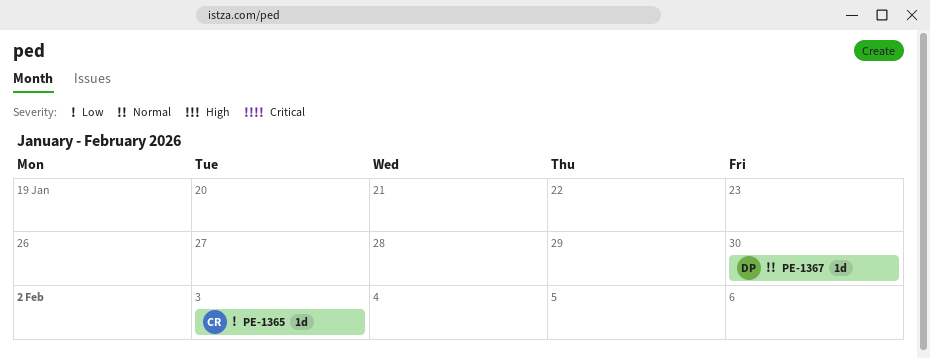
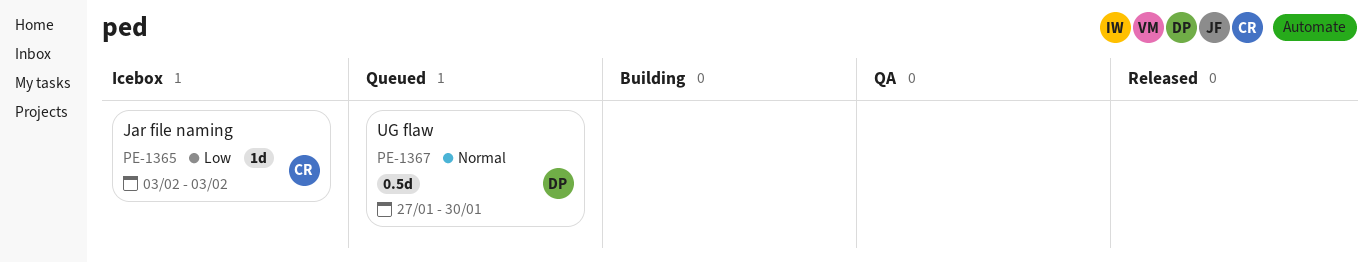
PE-1367, estimate: 1d -> 0.5d
PE-1367, start: Jan 30 -> Jan 27

